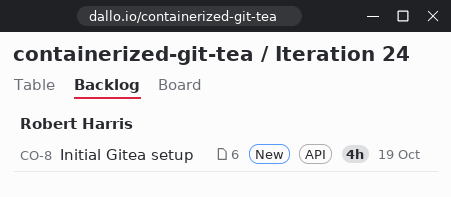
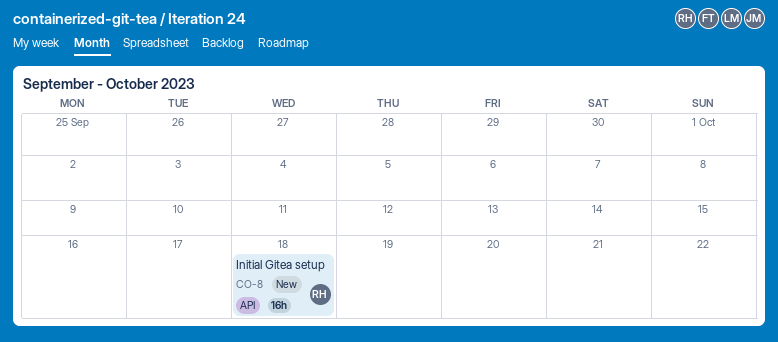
CO-8, estimate: 4h -> 16h
CO-8, due: Oct 19 -> Oct 18

